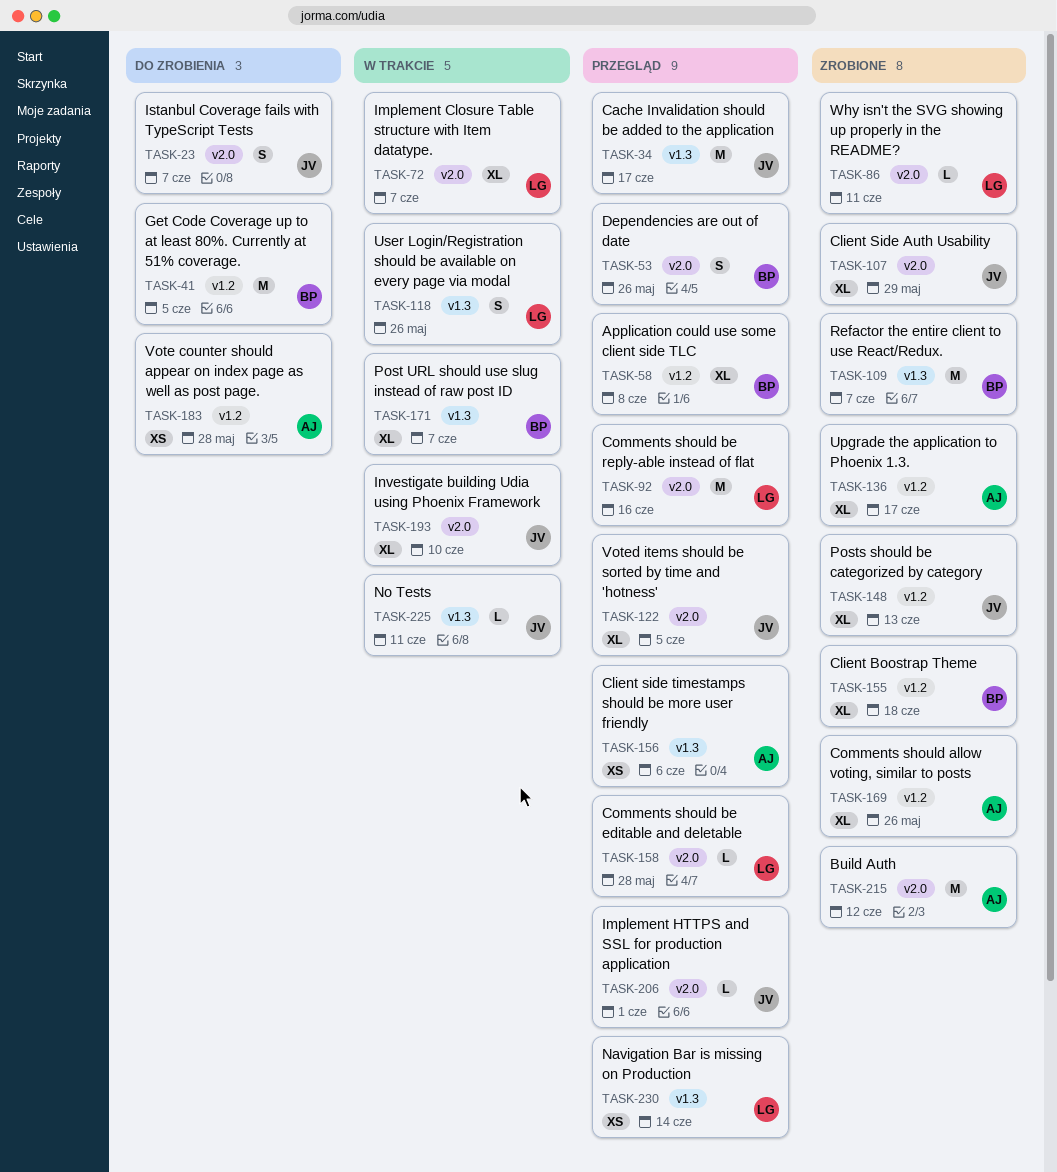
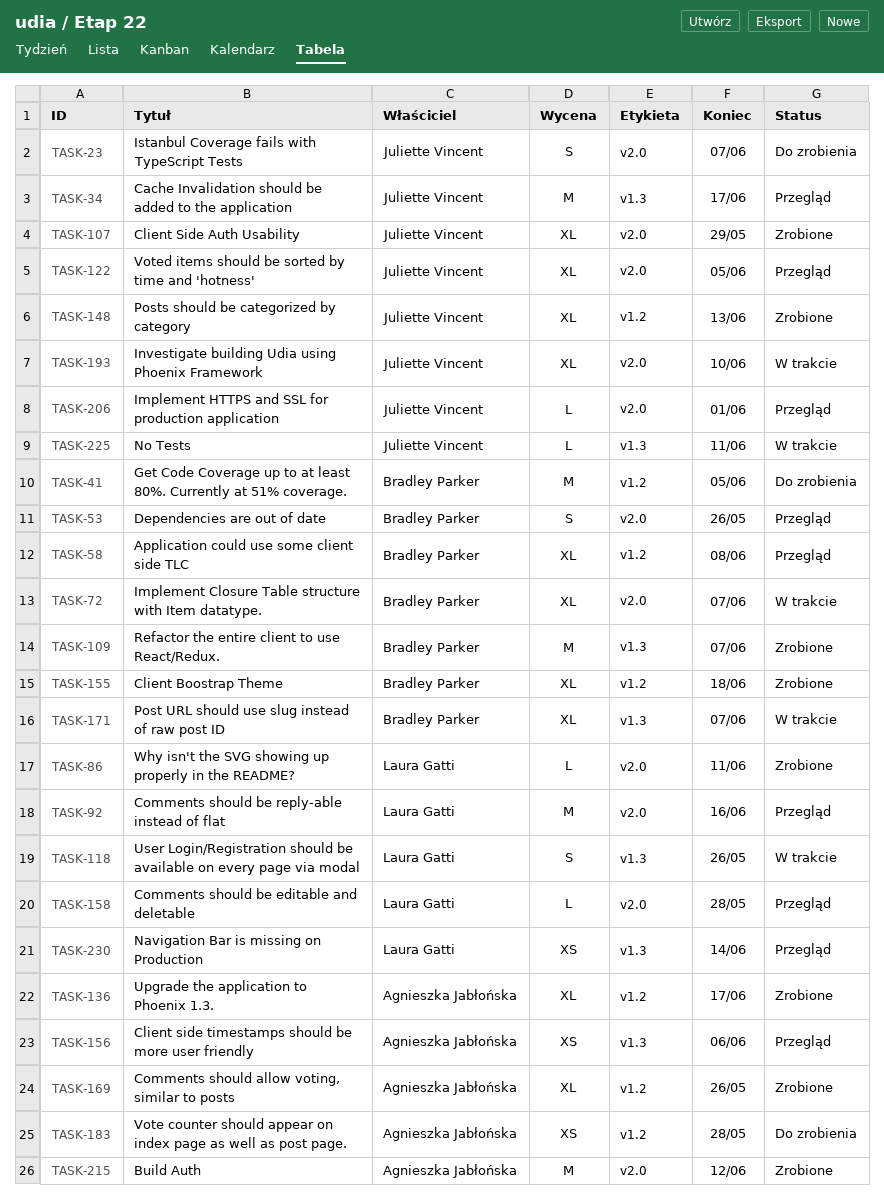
TASK-72, owner: Laura Gatti -> Bradley Parker

